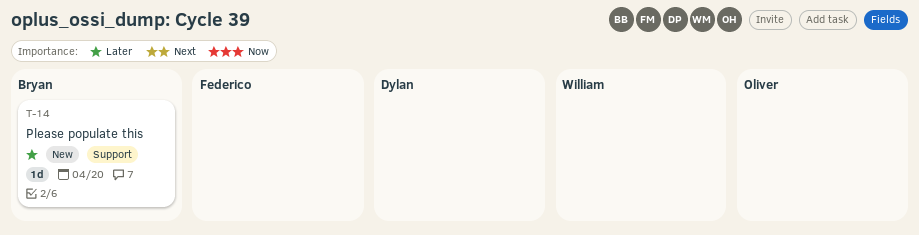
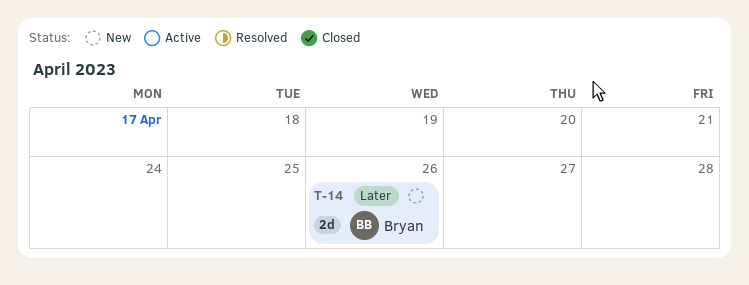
T-14, estimate: 1d -> 2d
T-14, due: Apr 20 -> Apr 26

